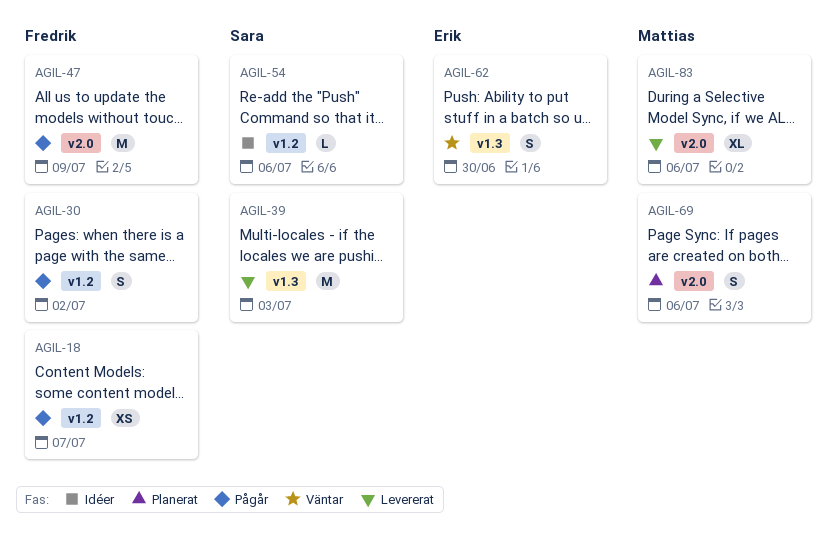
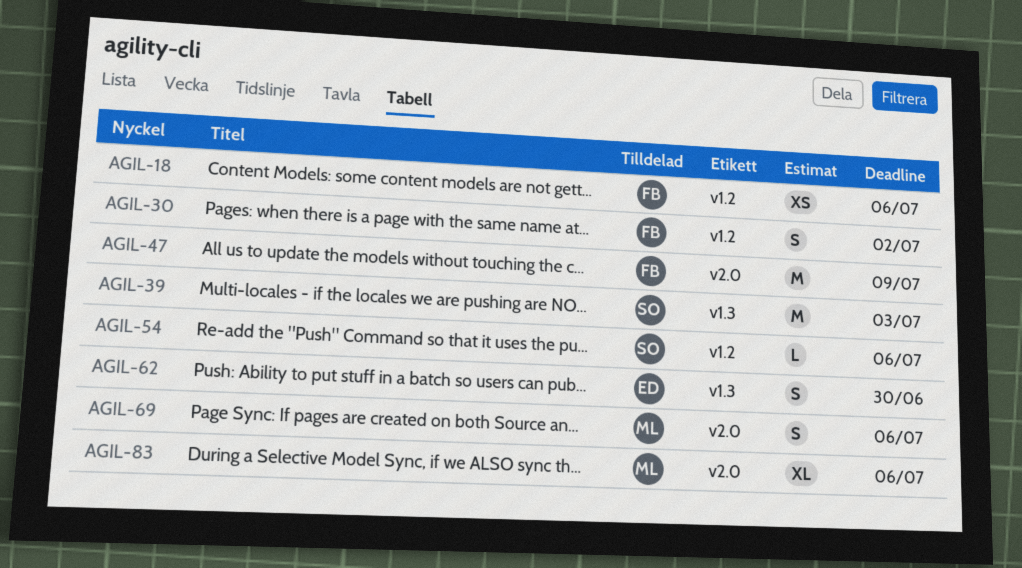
AGIL-18, due: Jul 7 -> Jul 6

